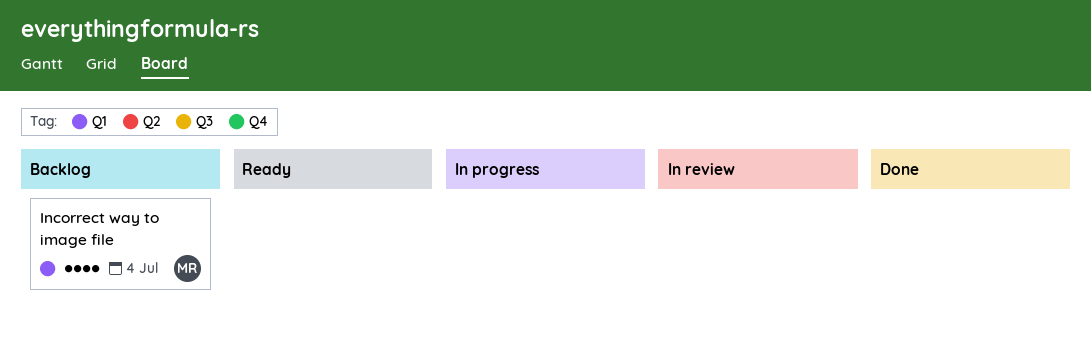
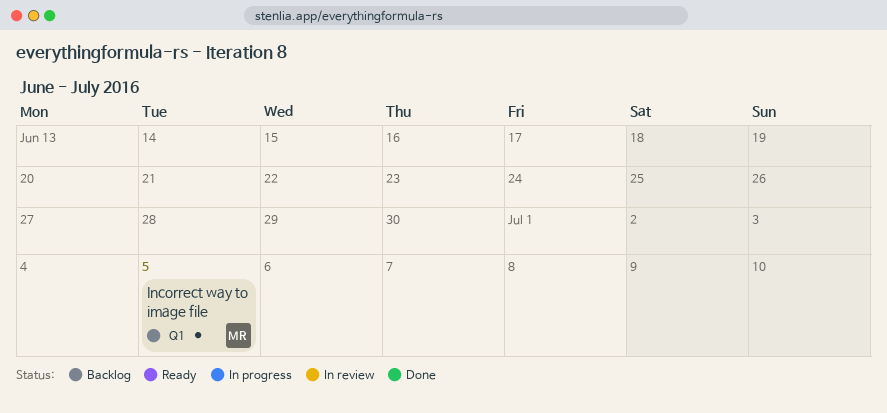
Incorrect way to image file, estimate: 4 -> 1
Incorrect way to image file, due: Jul 4 -> Jul 5

